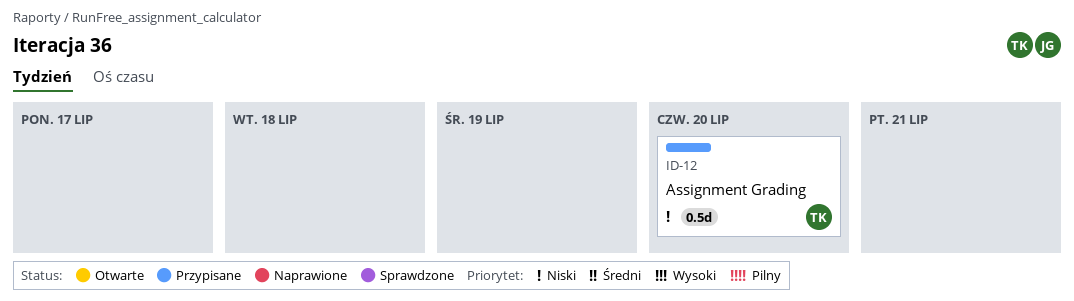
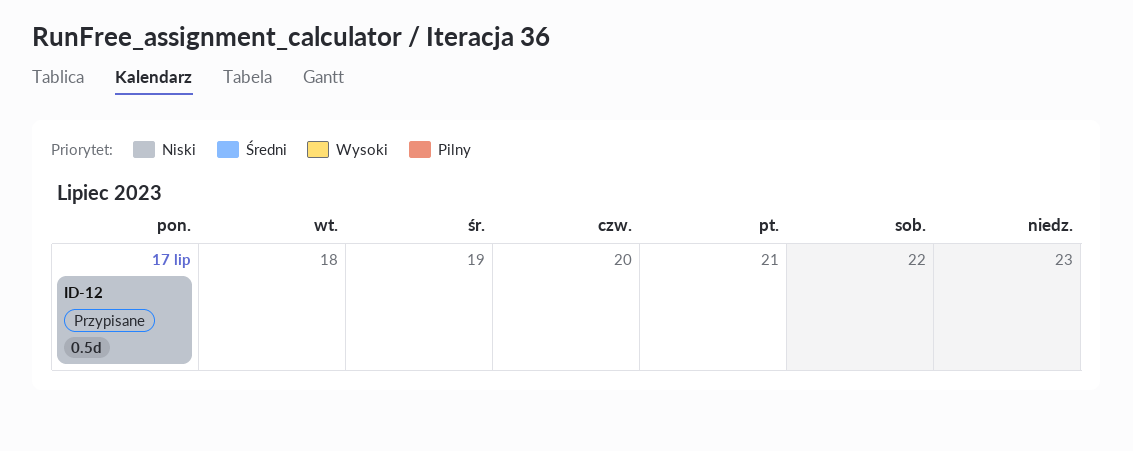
ID-12, due: Jul 20 -> Jul 17

